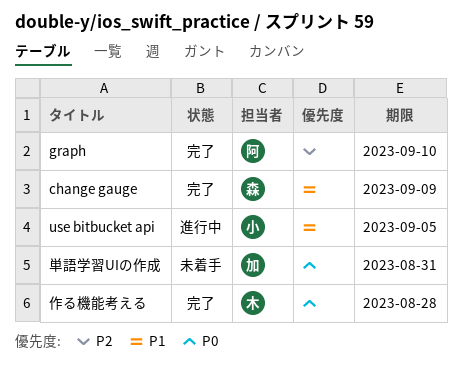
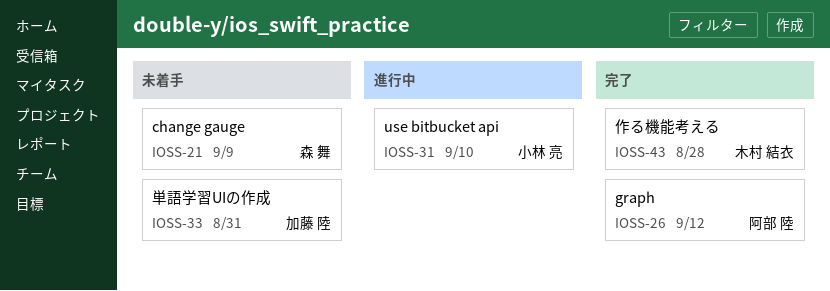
change gauge, status: 完了 -> 未着手
graph, due: Sep 10 -> Sep 12
use bitbucket api, due: Sep 5 -> Sep 10

